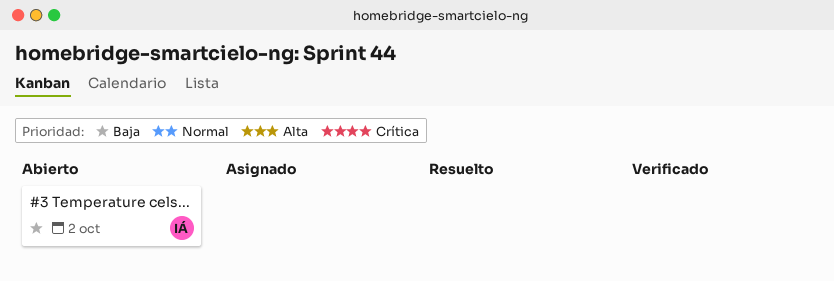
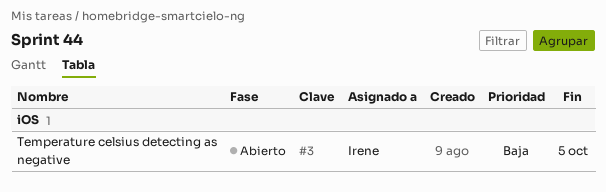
#3, due: Oct 2 -> Oct 5

